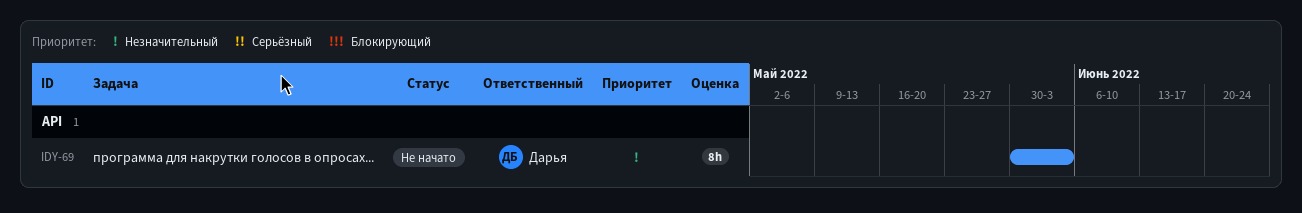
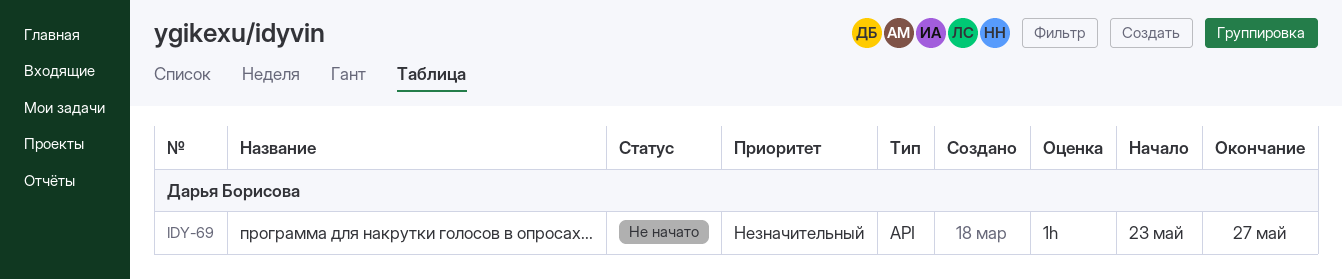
IDY-69, estimate: 8h -> 1h
IDY-69, start: May 30 -> May 23
IDY-69, due: Jun 3 -> May 27

